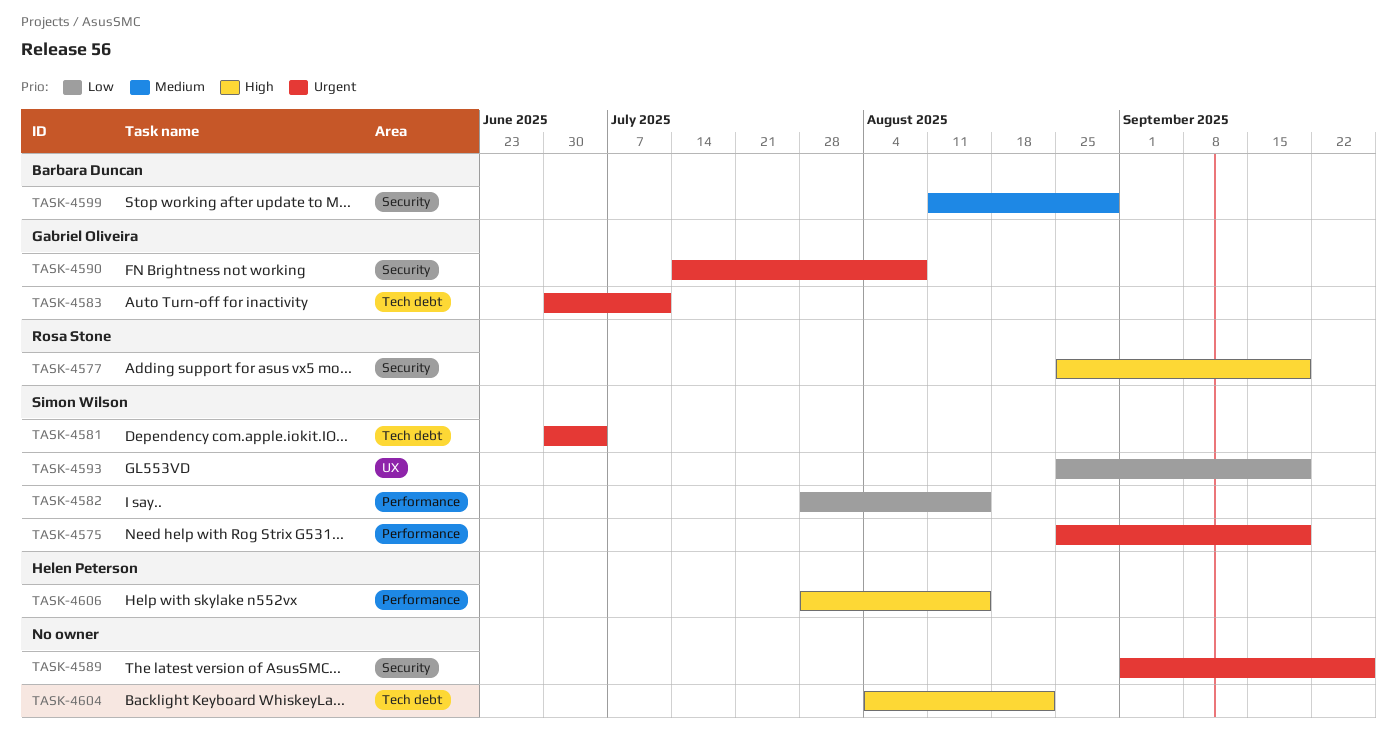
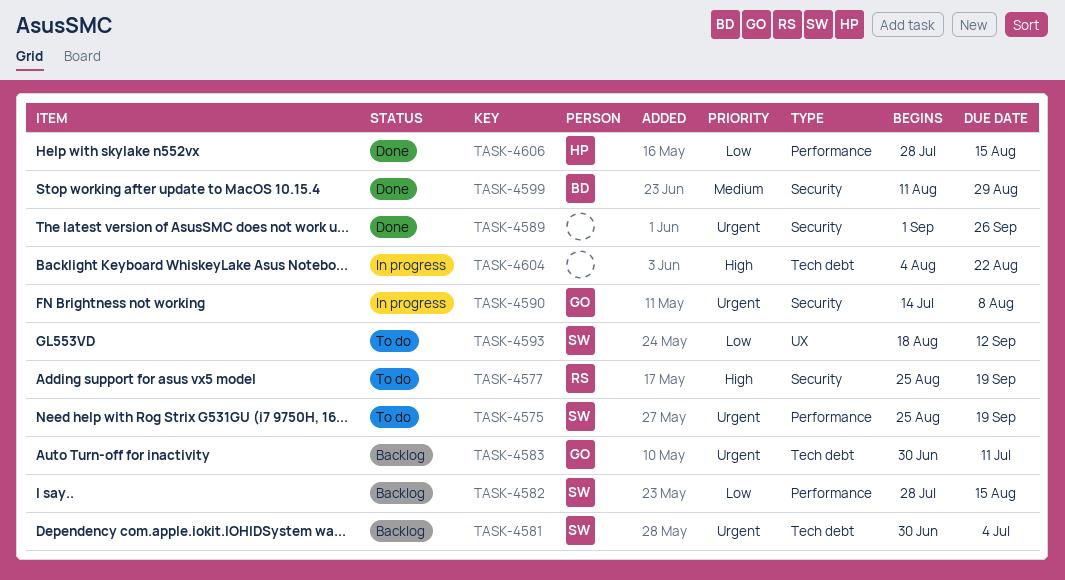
TASK-4593, start: Aug 25 -> Aug 18
TASK-4593, due: Sep 19 -> Sep 12
TASK-4606, priority: High -> Low

